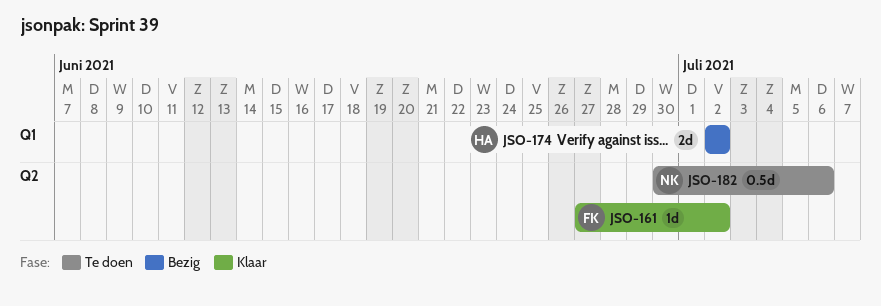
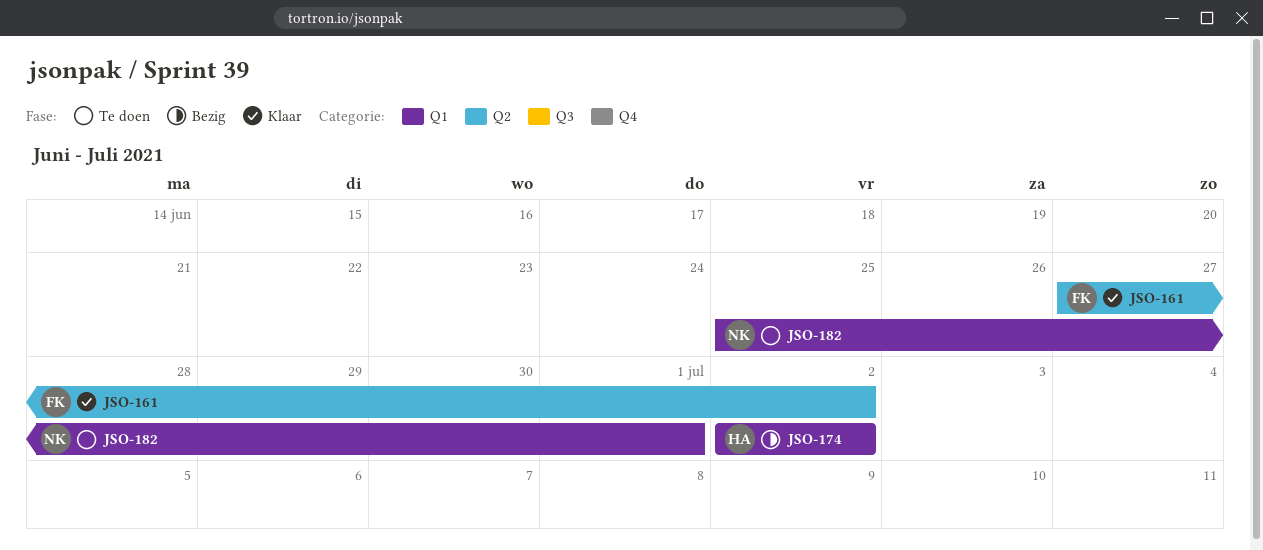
JSO-182, label: Q2 -> Q1
JSO-182, start: Jun 30 -> Jun 25
JSO-182, due: Jul 6 -> Jul 1

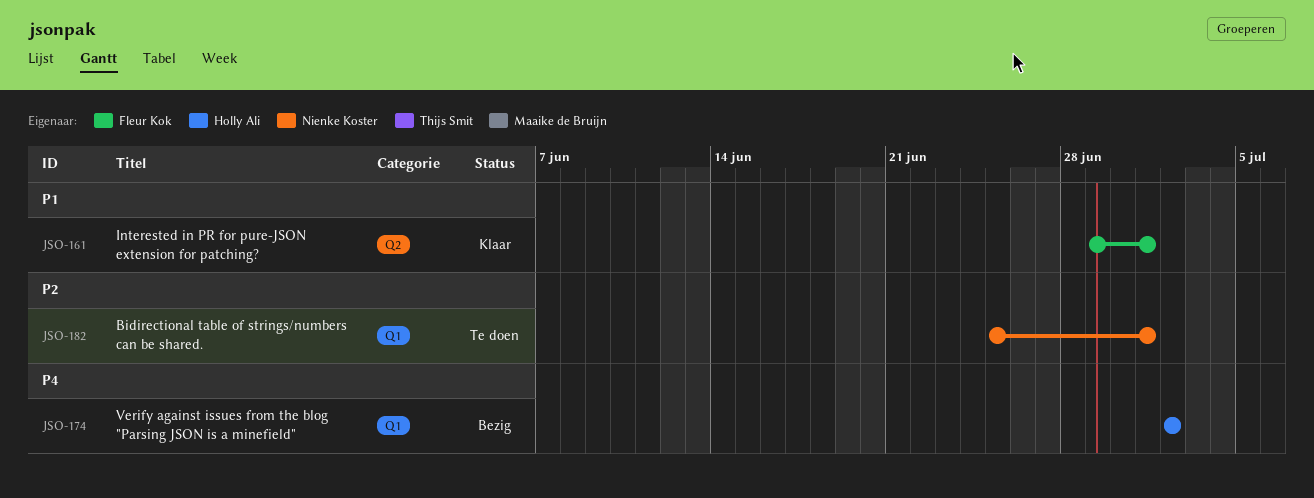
JSO-161, start: Jun 27 -> Jun 29
JSO-161, due: Jul 2 -> Jul 1

